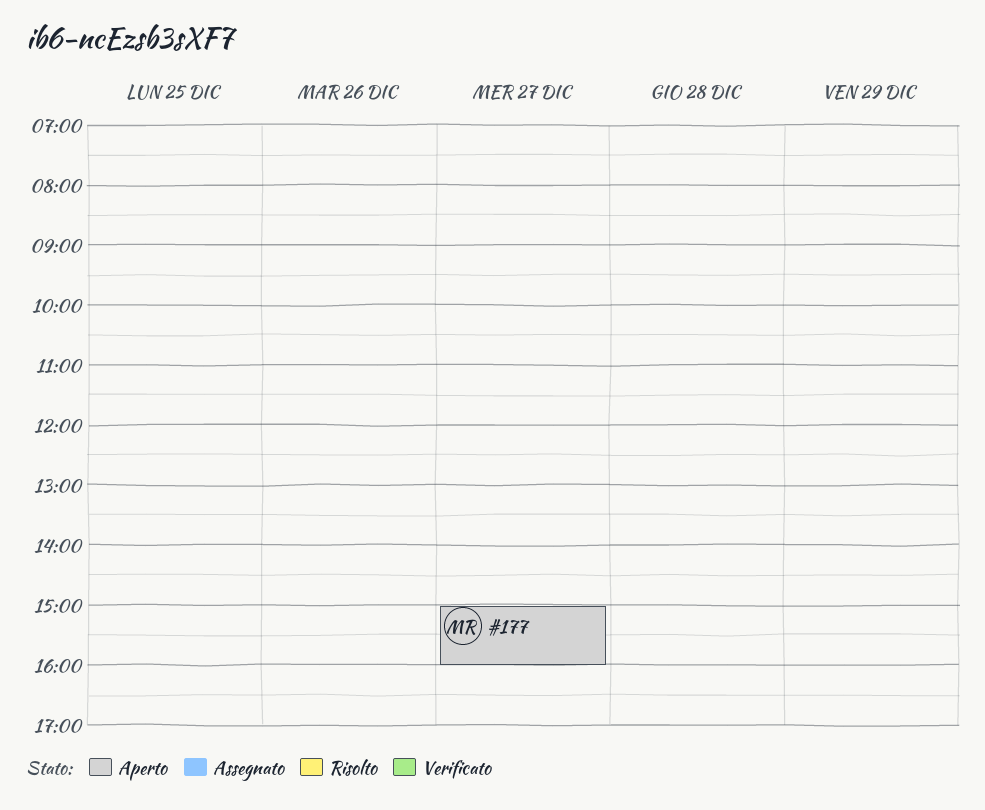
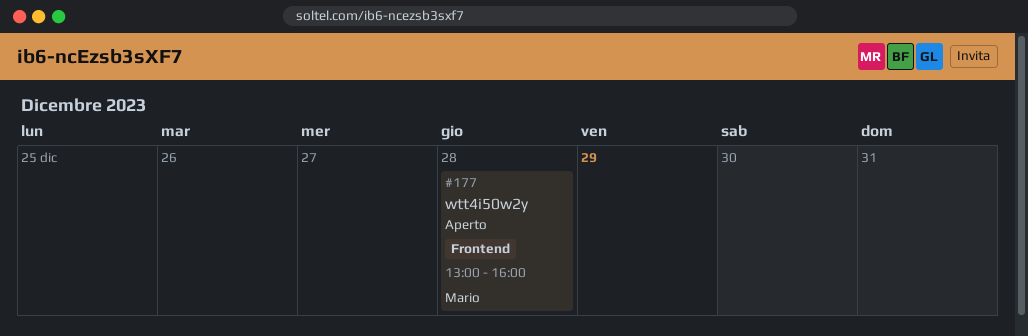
#177, day: Dec 27 -> Dec 28
#177, begins: 15:00 -> 13:00

